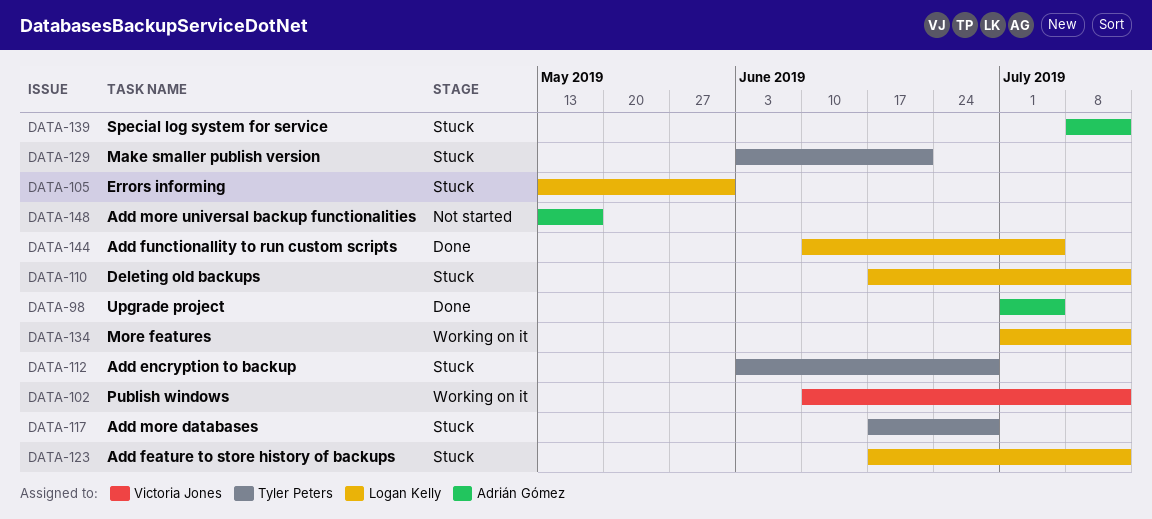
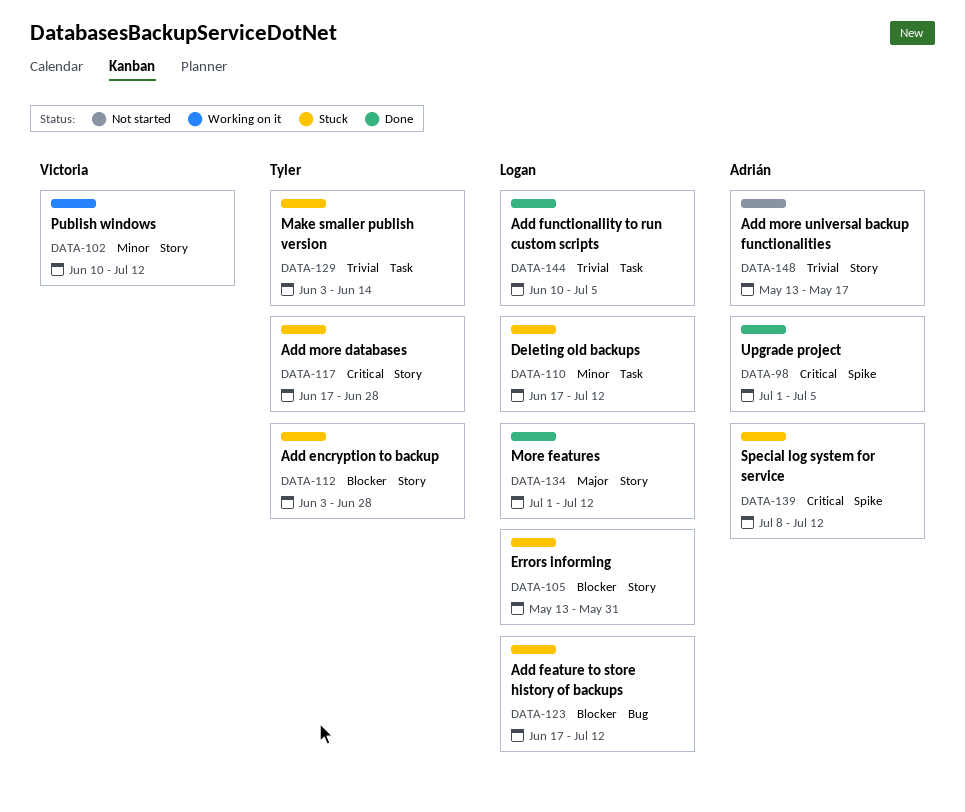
DATA-129, due: Jun 21 -> Jun 14
DATA-134, status: Working on it -> Done

